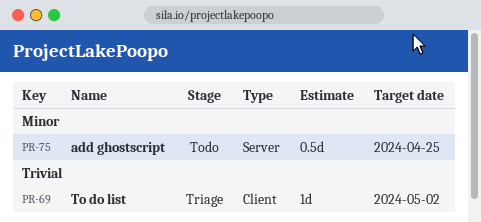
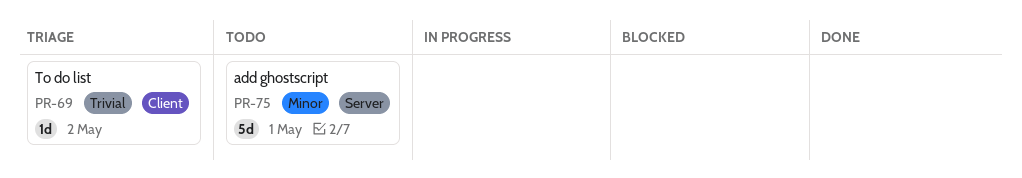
PR-75, estimate: 0.5d -> 5d
PR-75, due: Apr 25 -> May 1

